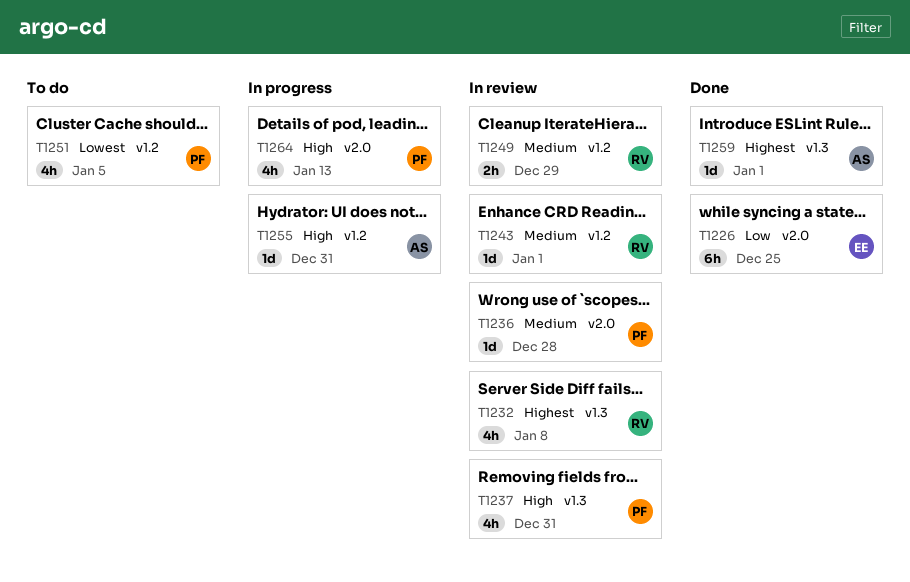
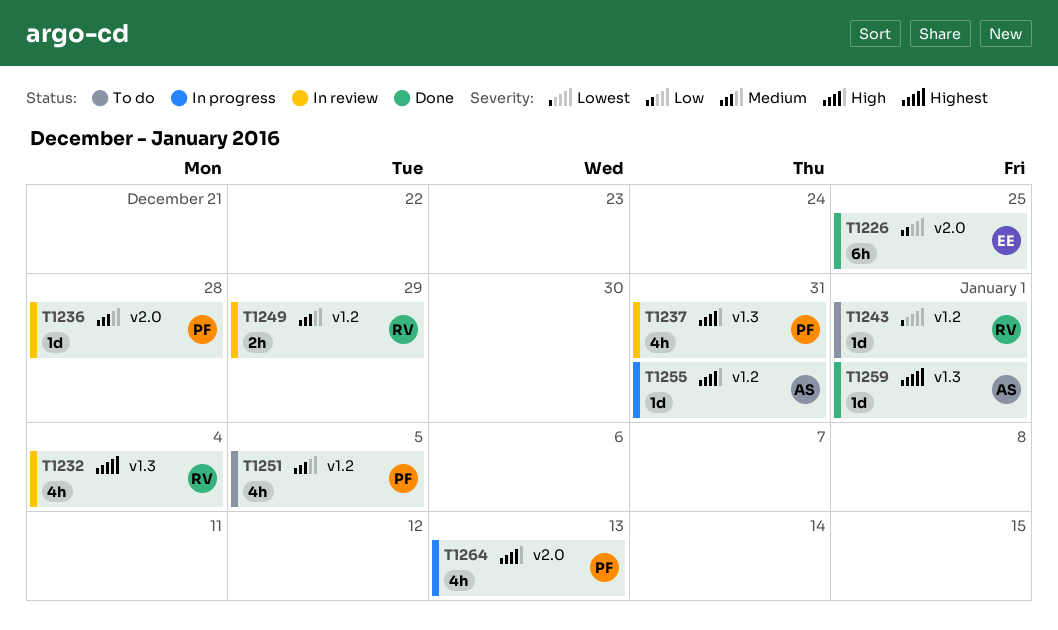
T1232, due: Jan 8 -> Jan 4
T1243, status: In review -> To do
T1243, priority: Medium -> Lowest
T1251, priority: Lowest -> Medium

